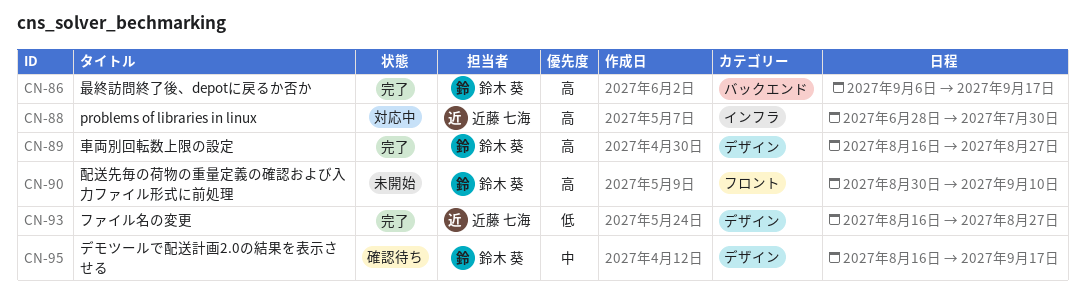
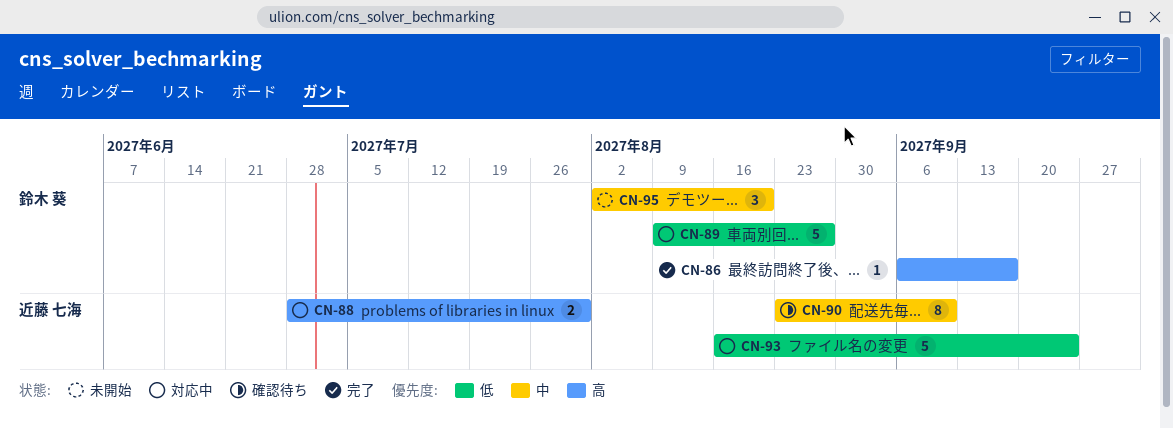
CN-89, status: 完了 -> 対応中
CN-89, priority: 高 -> 低
CN-89, start: Aug 16 -> Aug 9
CN-90, status: 未開始 -> 確認待ち
CN-90, owner: 鈴木 葵 -> 近藤 七海
CN-90, priority: 高 -> 中
CN-90, start: Aug 30 -> Aug 23
CN-93, status: 完了 -> 対応中
CN-93, due: Aug 27 -> Sep 24
CN-95, status: 確認待ち -> 未開始
CN-95, start: Aug 16 -> Aug 2
CN-95, due: Sep 17 -> Aug 20

